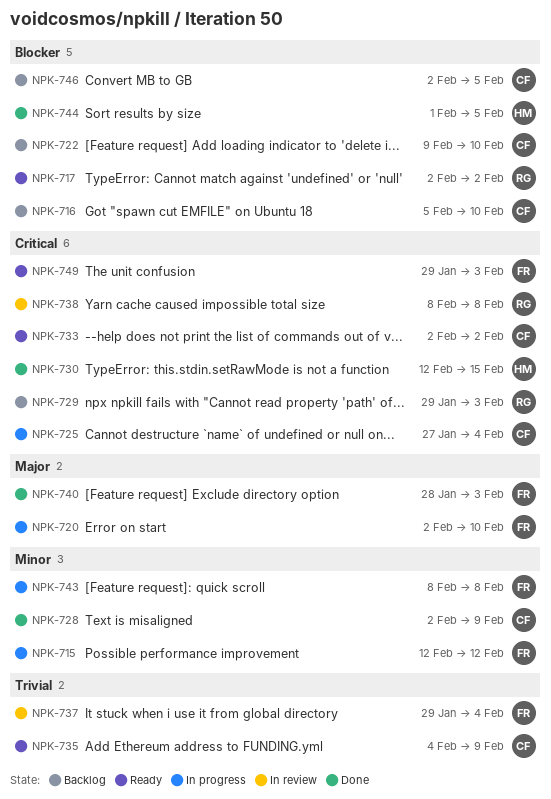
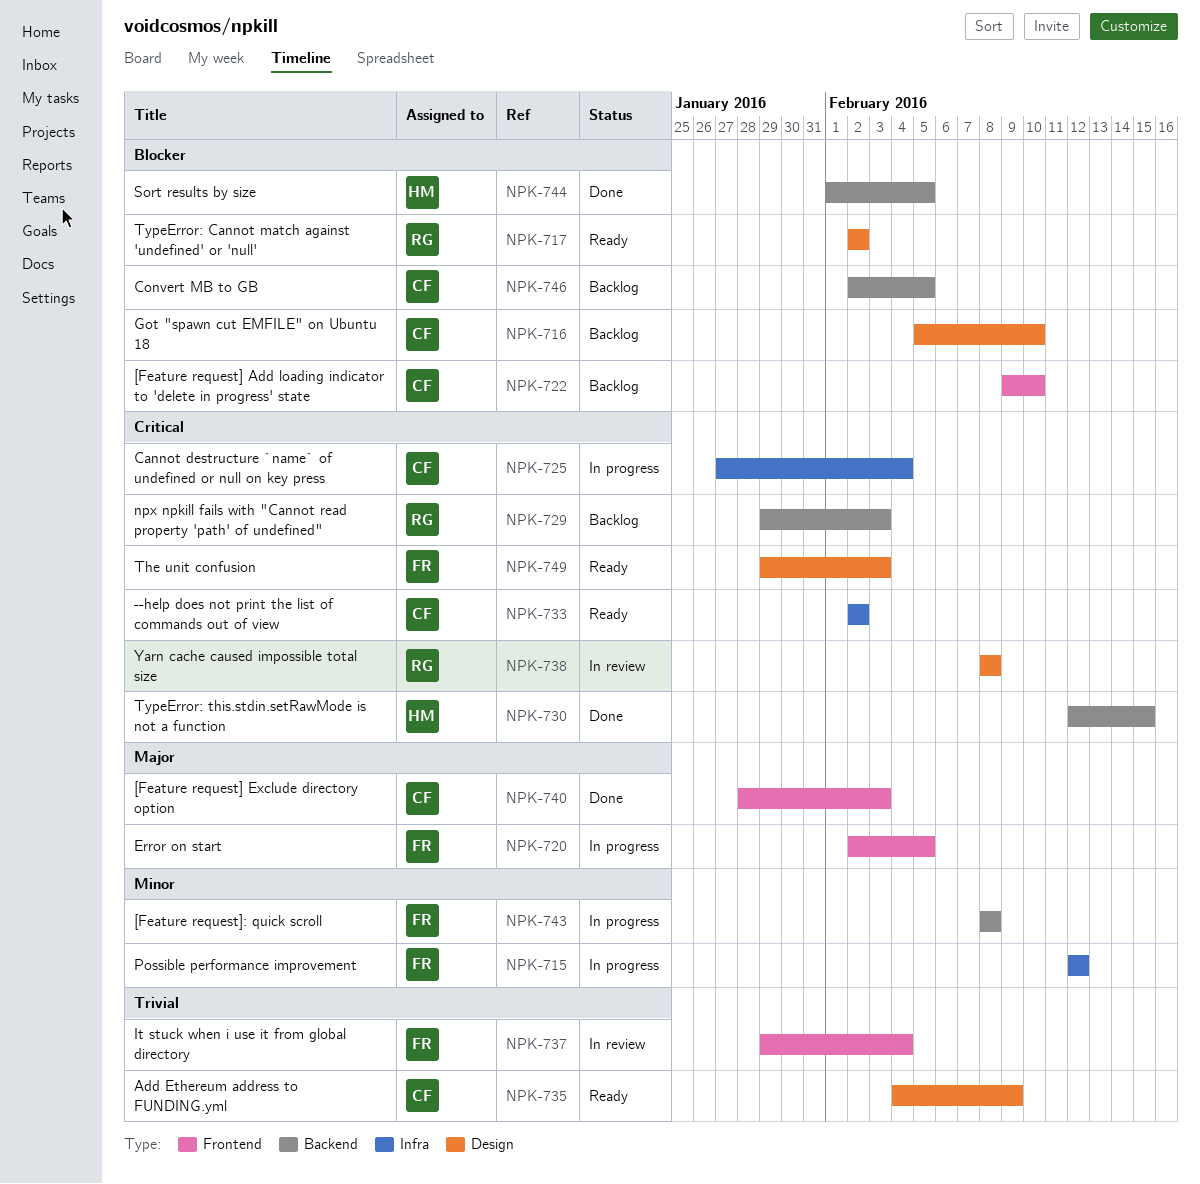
NPK-720, due: Feb 10 -> Feb 5
NPK-728: present -> none
NPK-740, owner: FR -> CF

